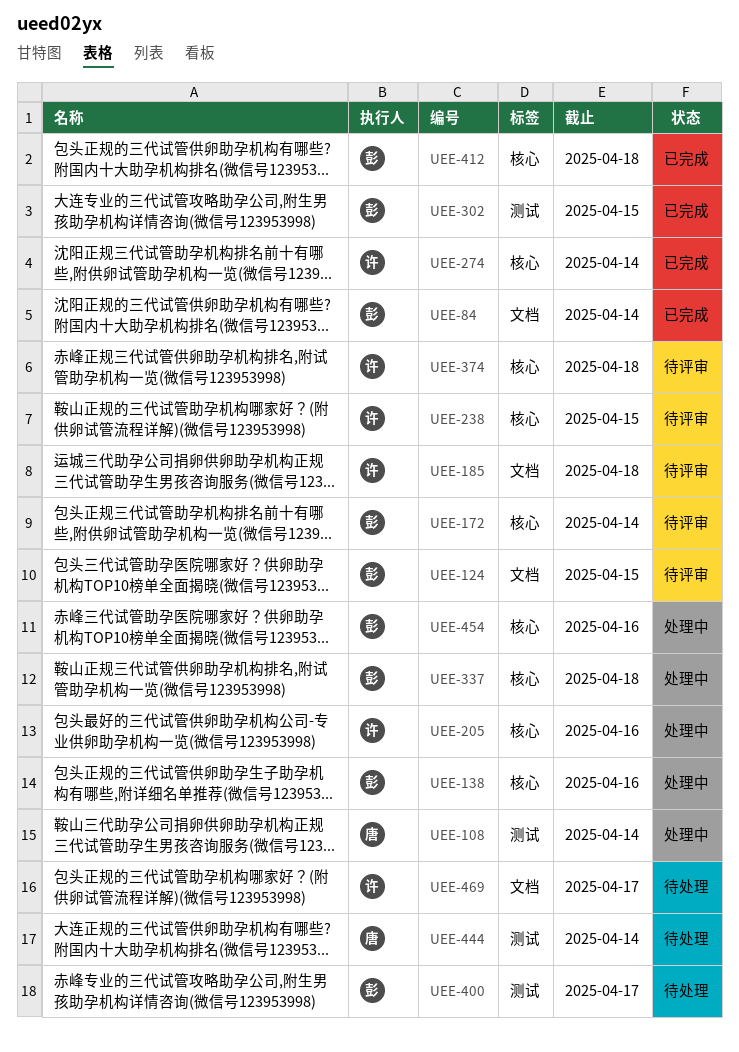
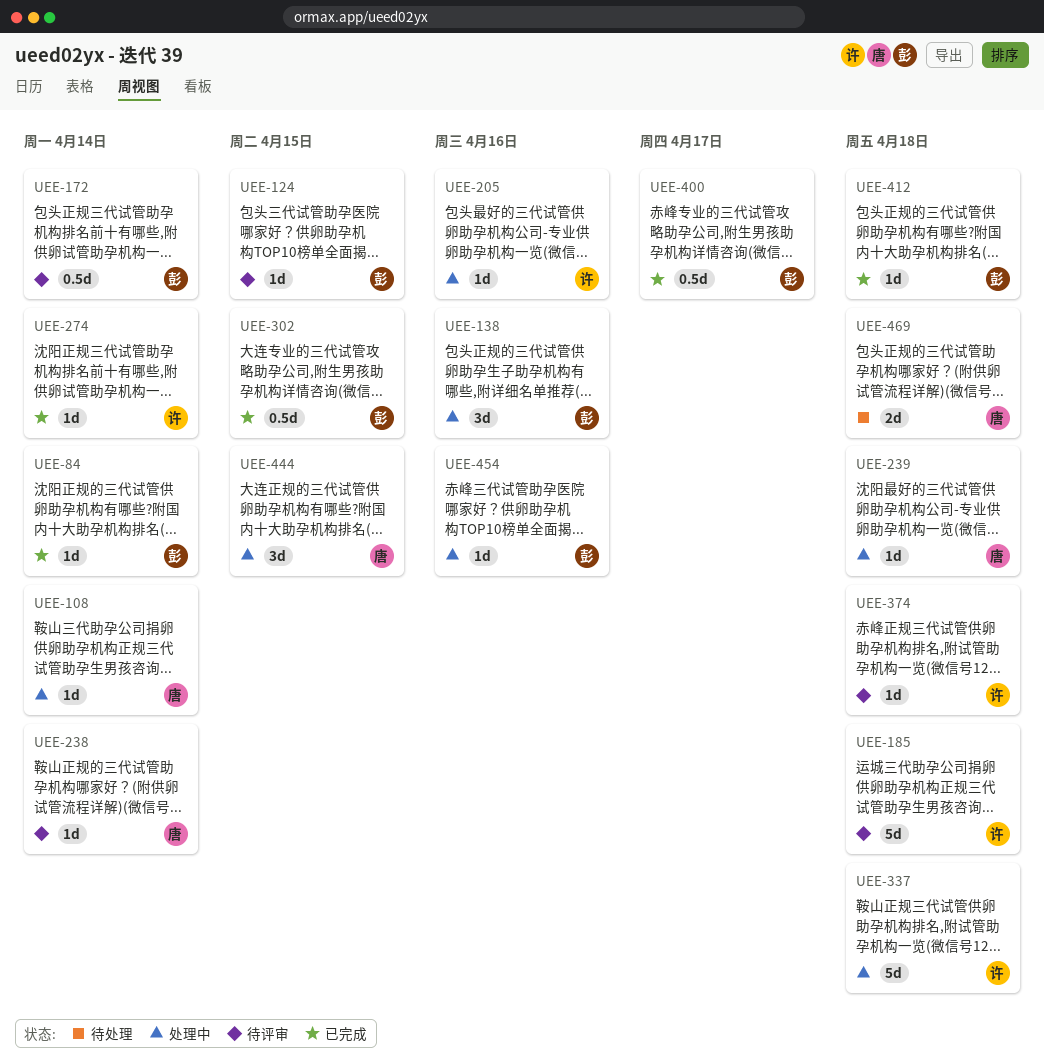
UEE-238, owner: 许 -> 唐
UEE-238, due: Apr 15 -> Apr 14
UEE-239: none -> present
UEE-337, owner: 彭 -> 许
UEE-400, status: 待处理 -> 已完成
UEE-444, status: 待处理 -> 处理中
UEE-444, due: Apr 14 -> Apr 15
UEE-469, owner: 许 -> 唐
UEE-469, due: Apr 17 -> Apr 18

